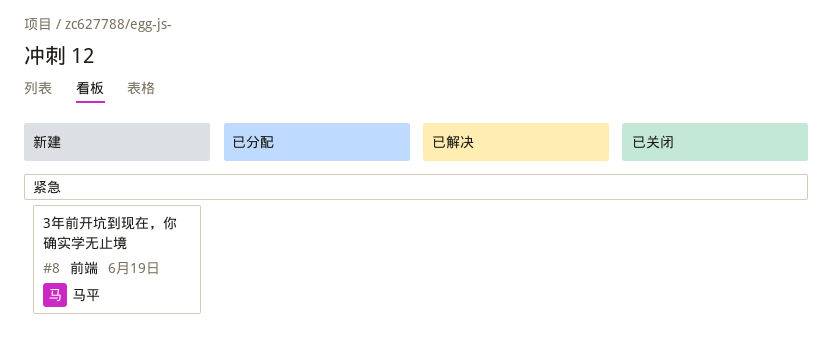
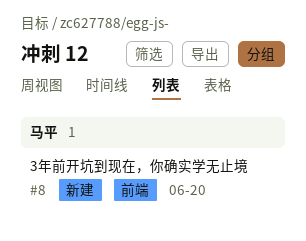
#8, due: Jun 19 -> Jun 20

